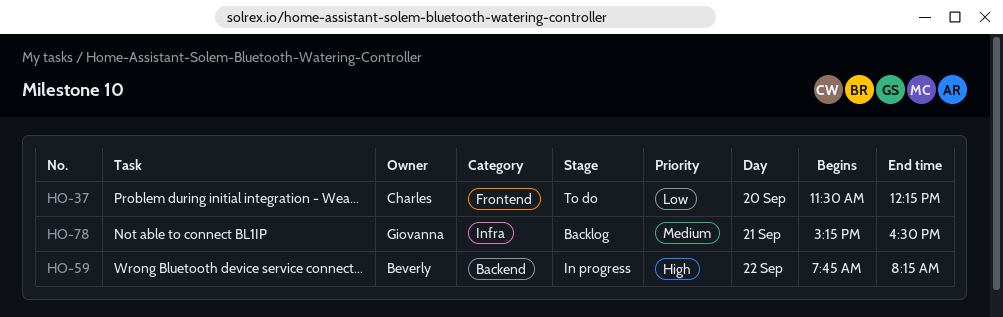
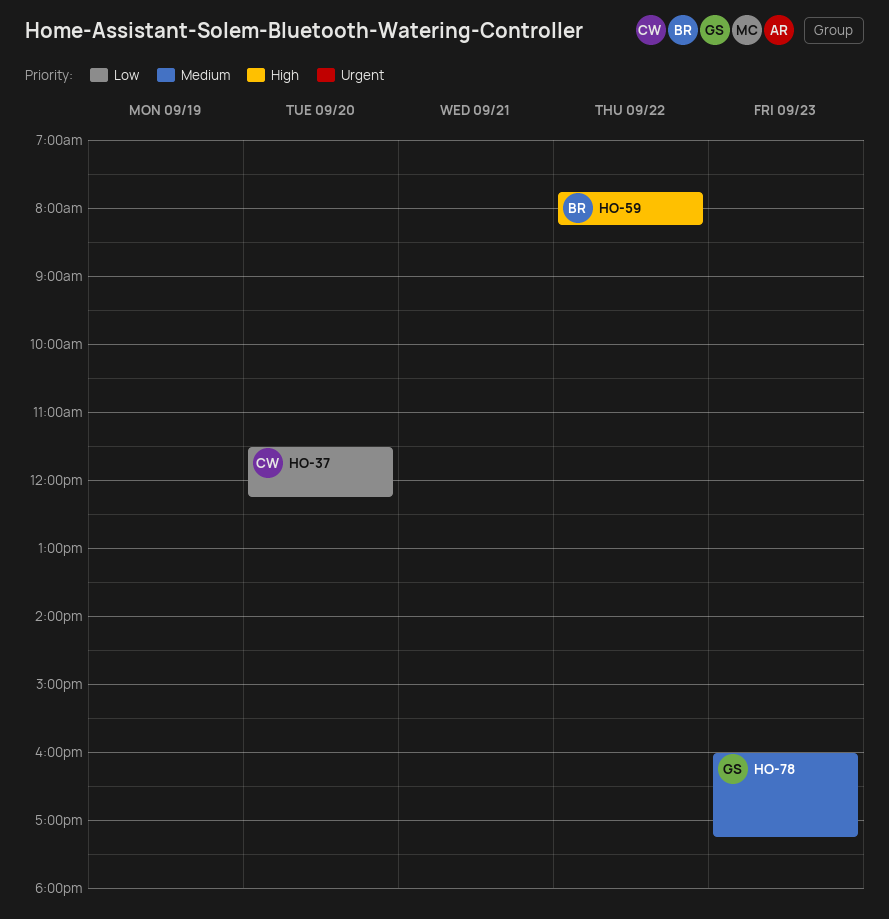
HO-78, day: Sep 21 -> Sep 23
HO-78, begins: 15:15 -> 16:00
HO-78, ends: 16:30 -> 17:15

